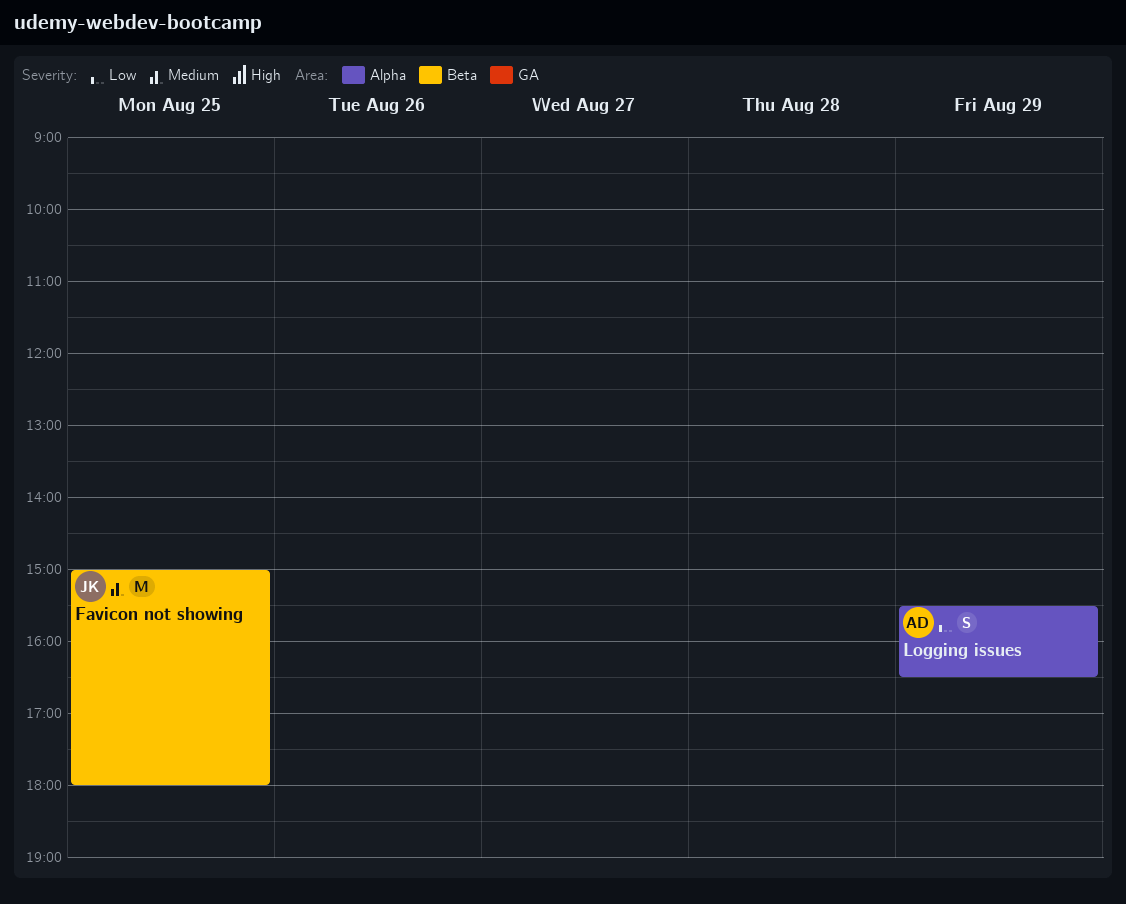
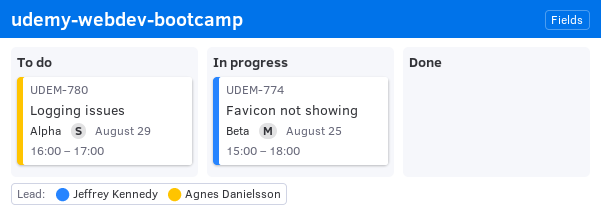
Logging issues, begins: 15:30 -> 16:00
Logging issues, ends: 16:30 -> 17:00

